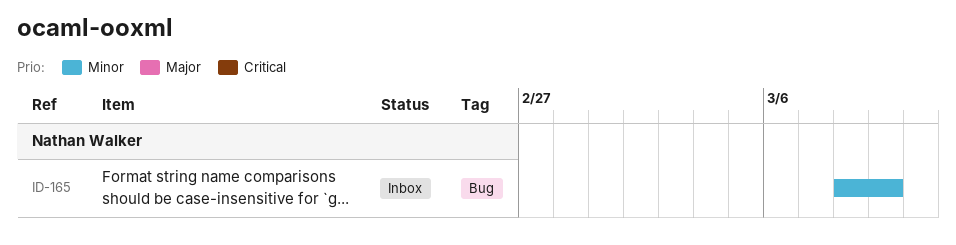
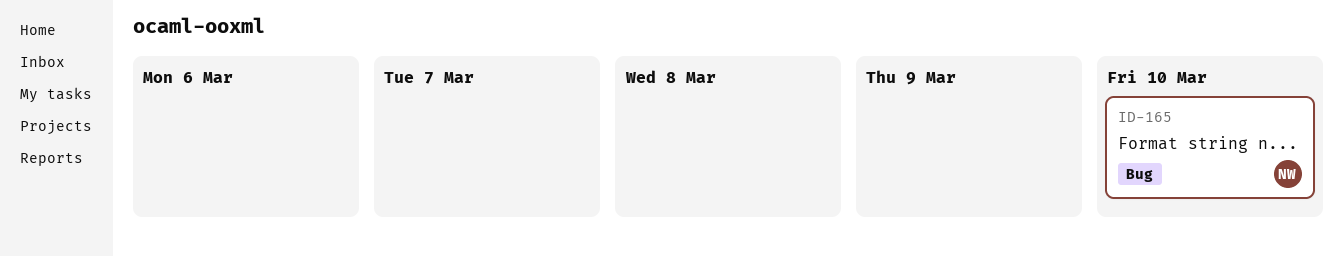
ID-165, due: Mar 9 -> Mar 10

